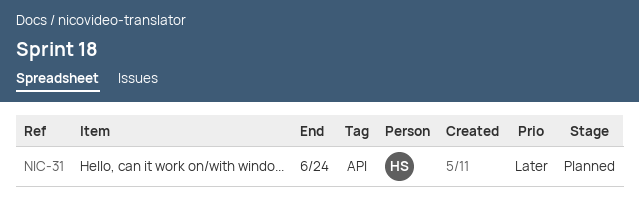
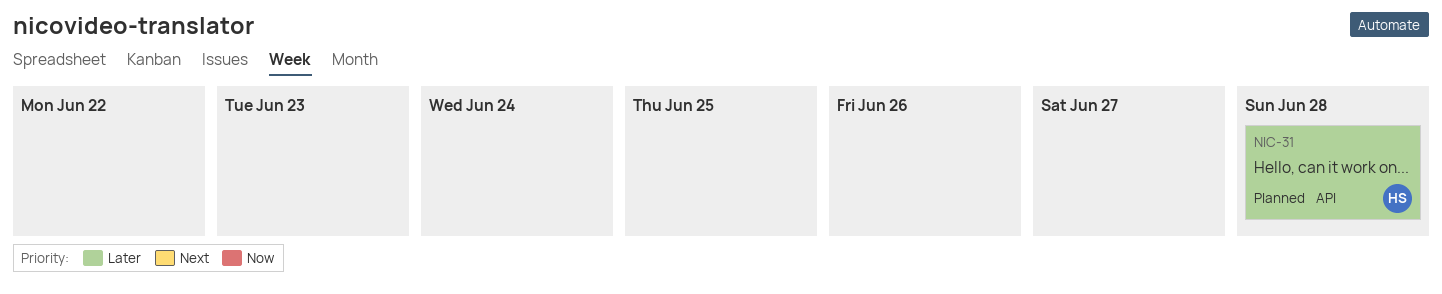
NIC-31, due: Jun 24 -> Jun 28

